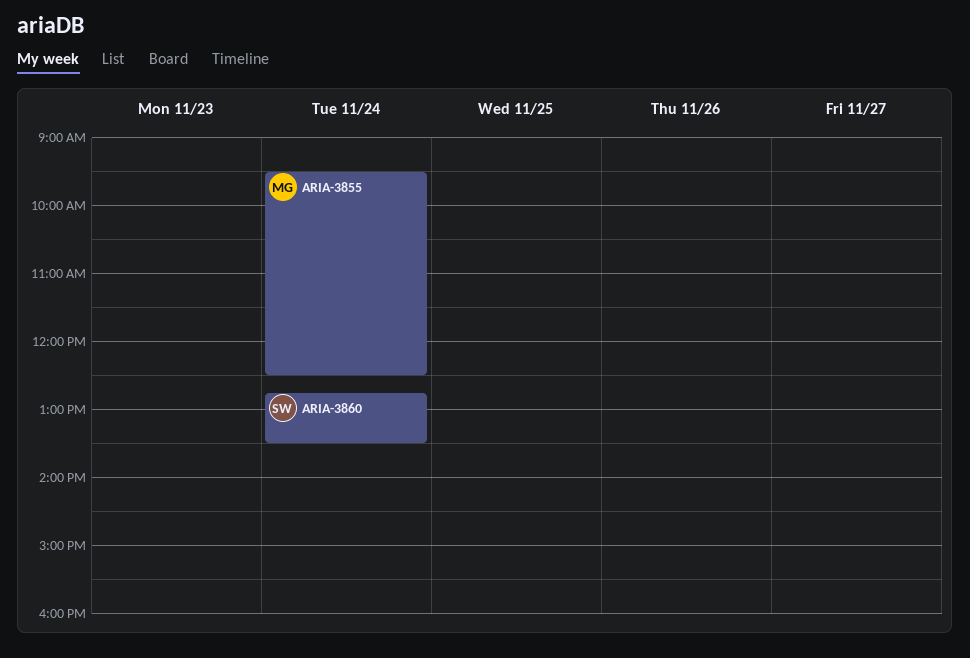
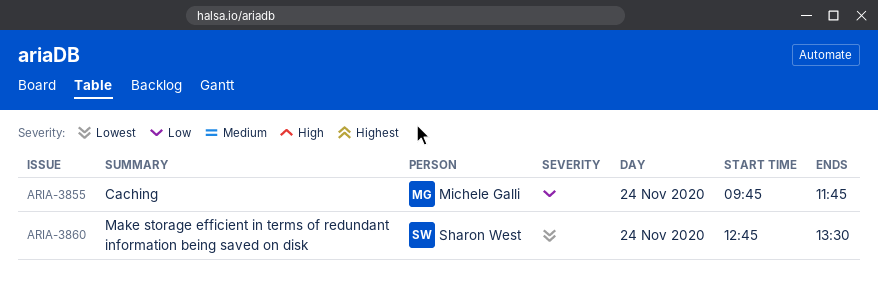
ARIA-3855, begins: 09:30 -> 09:45
ARIA-3855, ends: 12:30 -> 11:45

